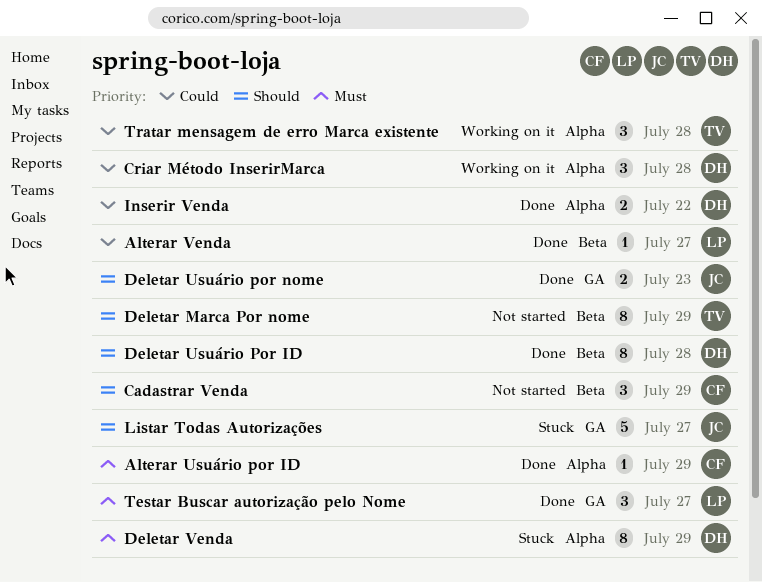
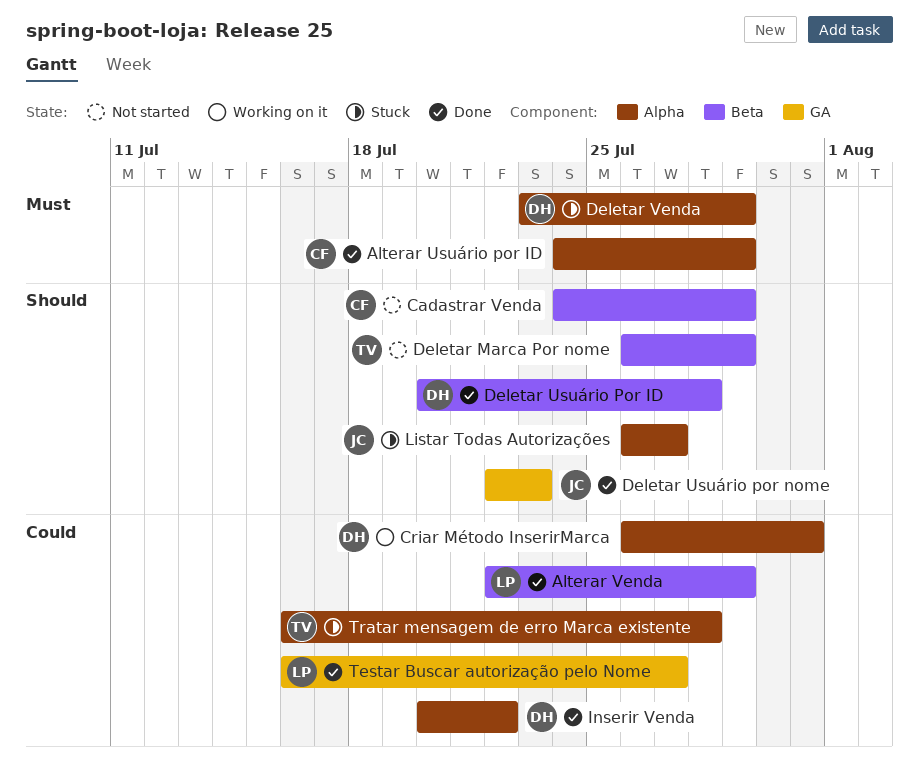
Alterar Venda, due: Jul 27 -> Jul 29
Criar Método InserirMarca, due: Jul 28 -> Jul 31
Listar Todas Autorizações, label: GA -> Alpha
Testar Buscar autorização pelo Nome, priority: Must -> Could
Tratar mensagem de erro Marca existente, status: Working on it -> Stuck

